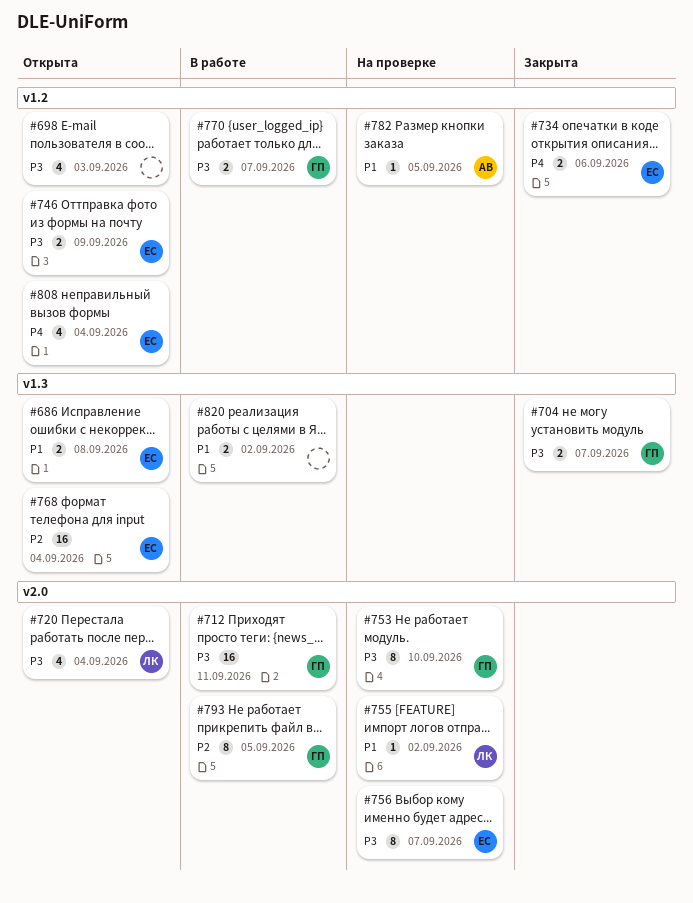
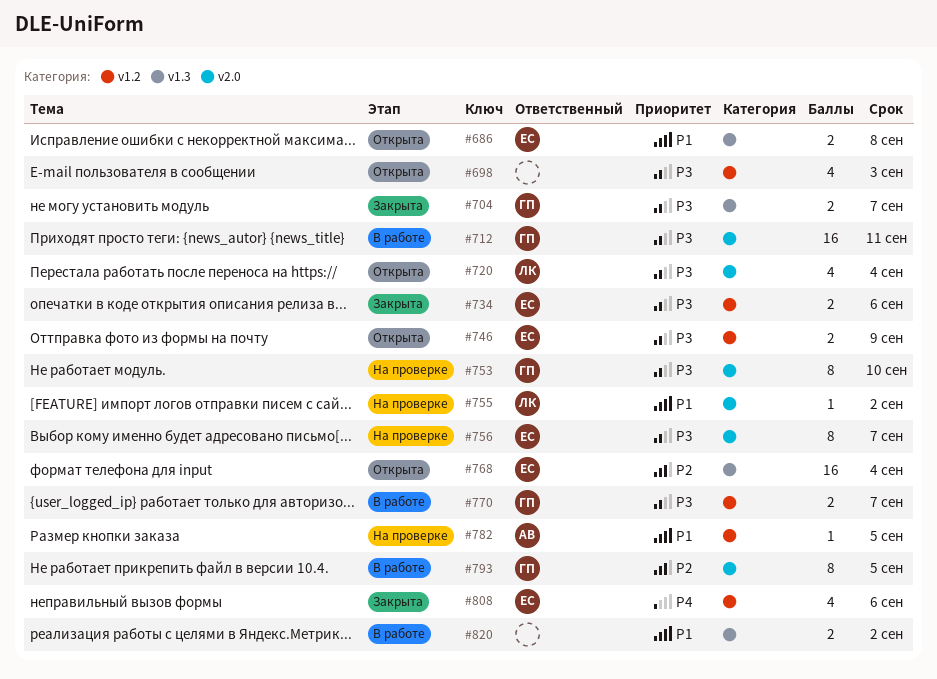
#734, priority: P4 -> P3
#808, status: Открыта -> Закрыта
#808, due: Sep 4 -> Sep 6

